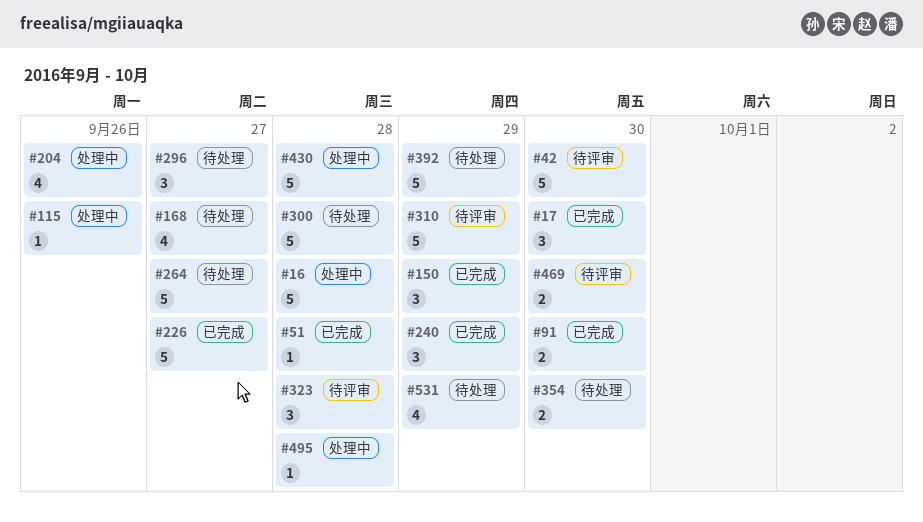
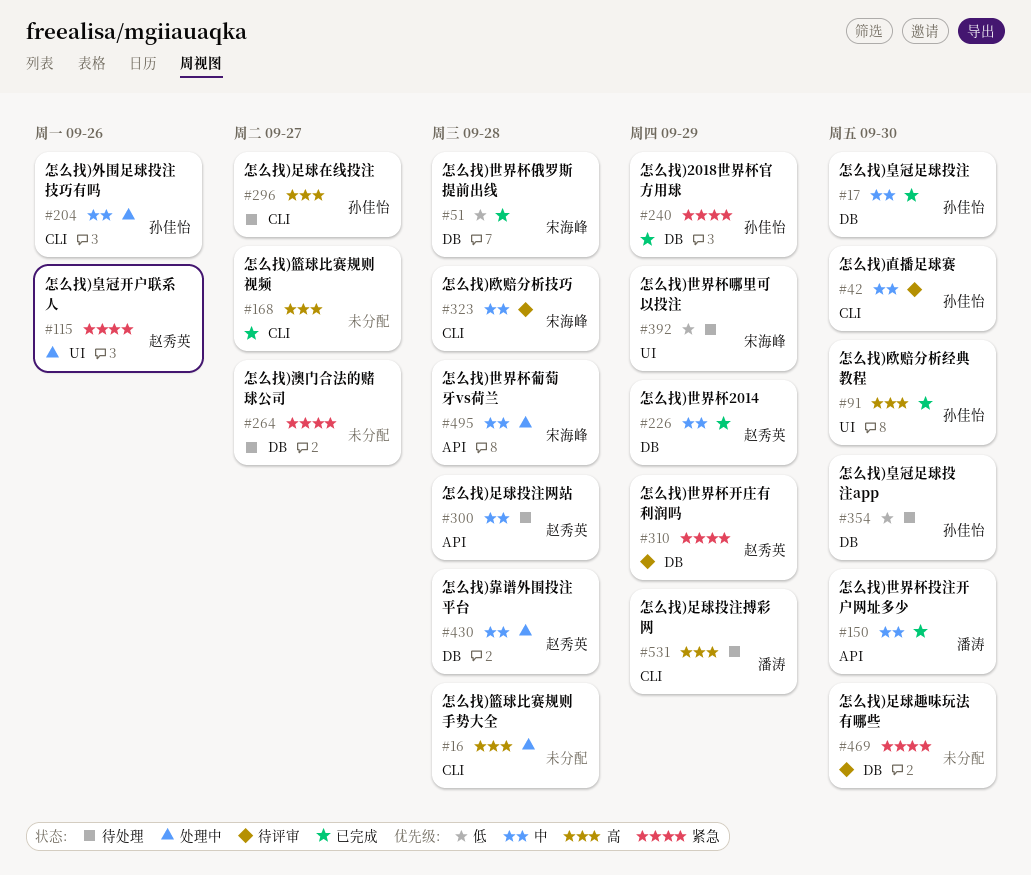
#150, due: Sep 29 -> Sep 30
#168, status: 待处理 -> 已完成
#226, due: Sep 27 -> Sep 29

